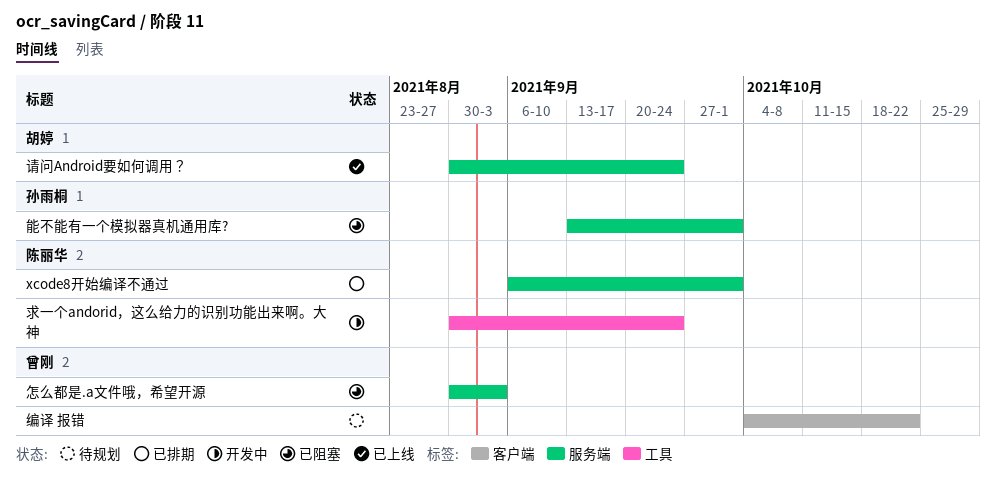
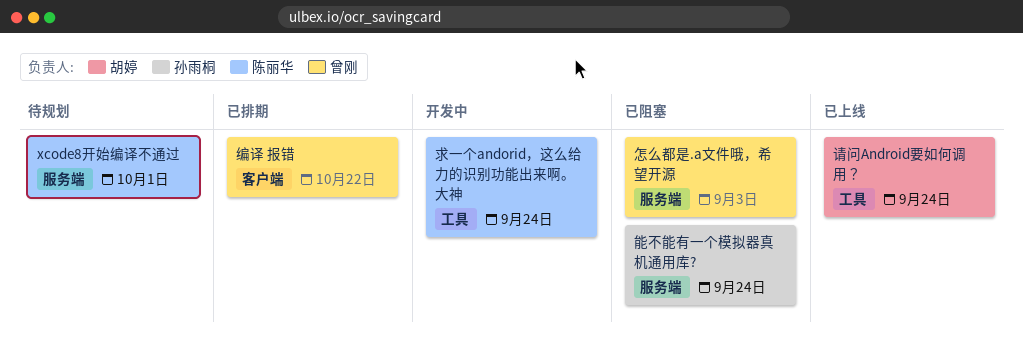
xcode8开始编译不通过, status: 已排期 -> 待规划
编译 报错, status: 待规划 -> 已排期
能不能有一个模拟器真机通用库?, due: Oct 1 -> Sep 24
请问Android要如何调用？, label: 服务端 -> 工具

